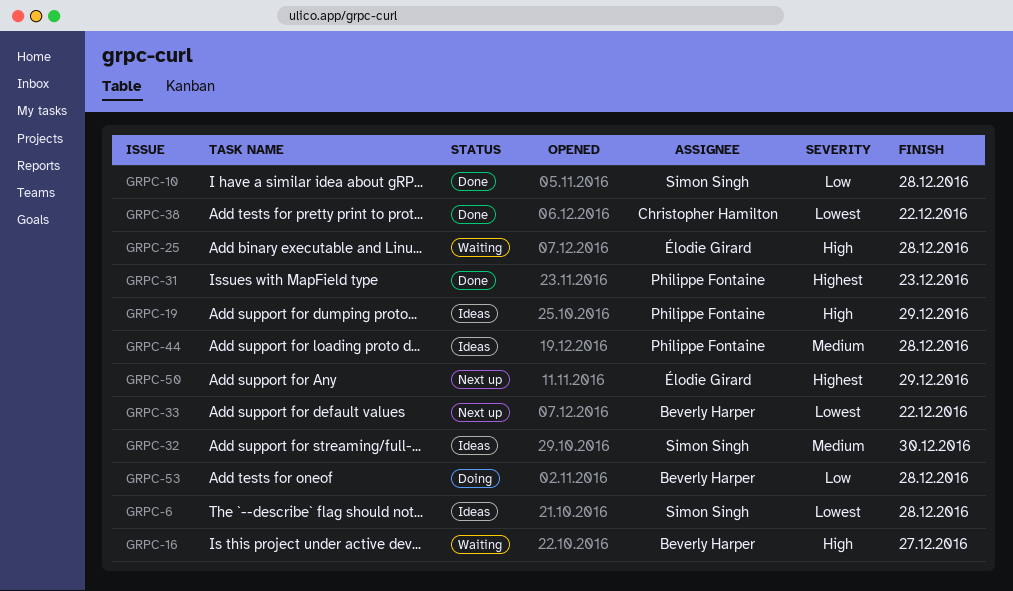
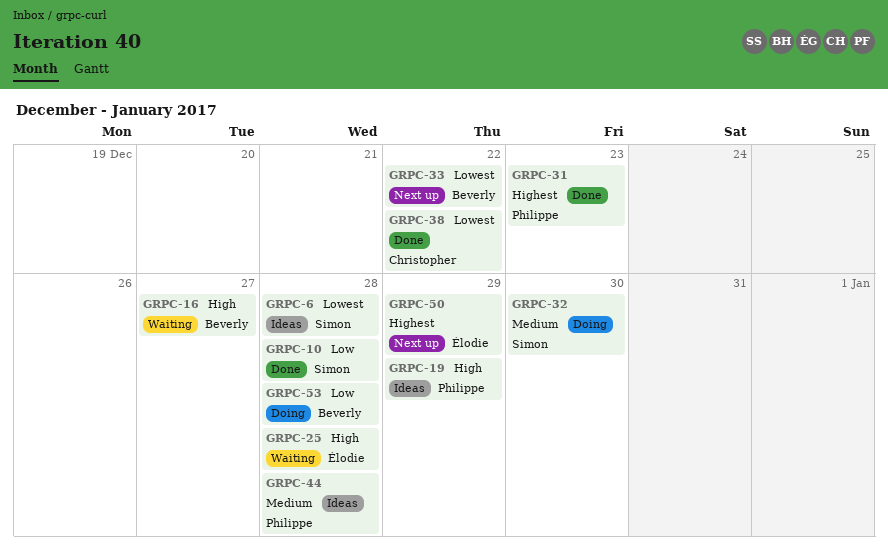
GRPC-32, status: Ideas -> Doing

